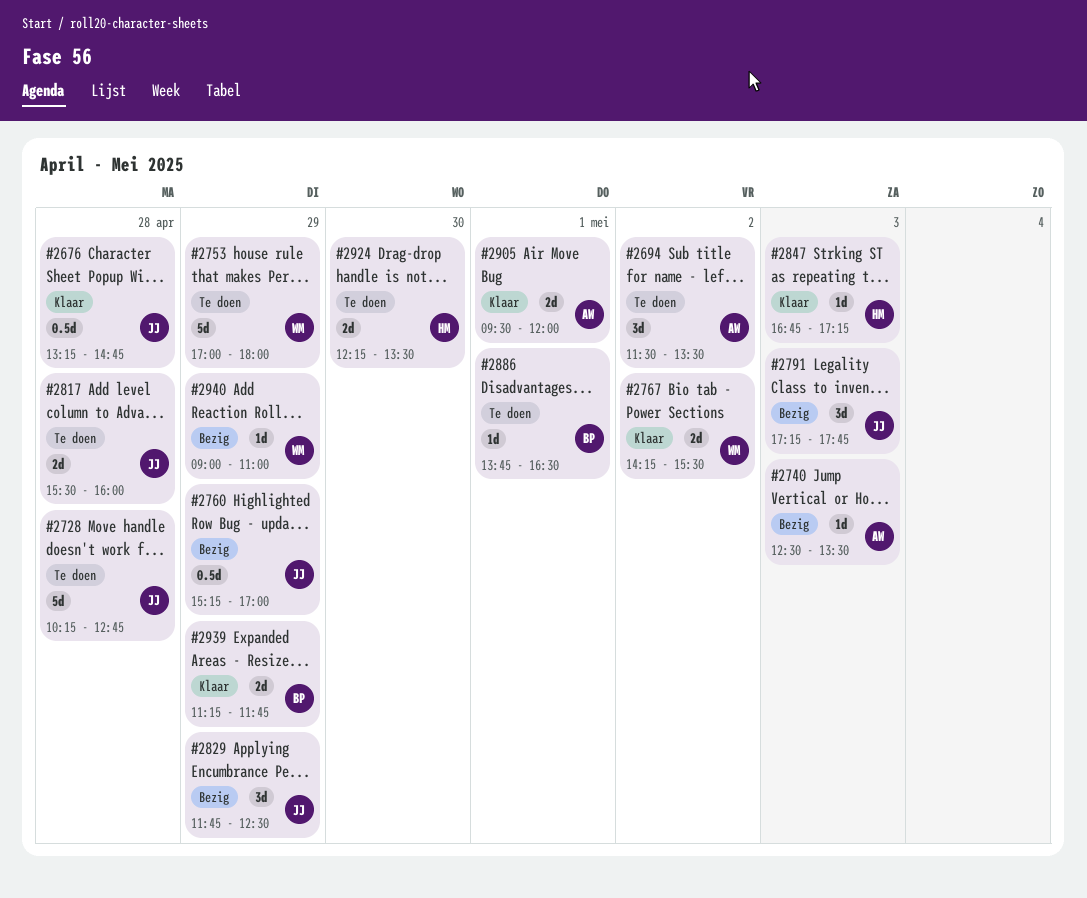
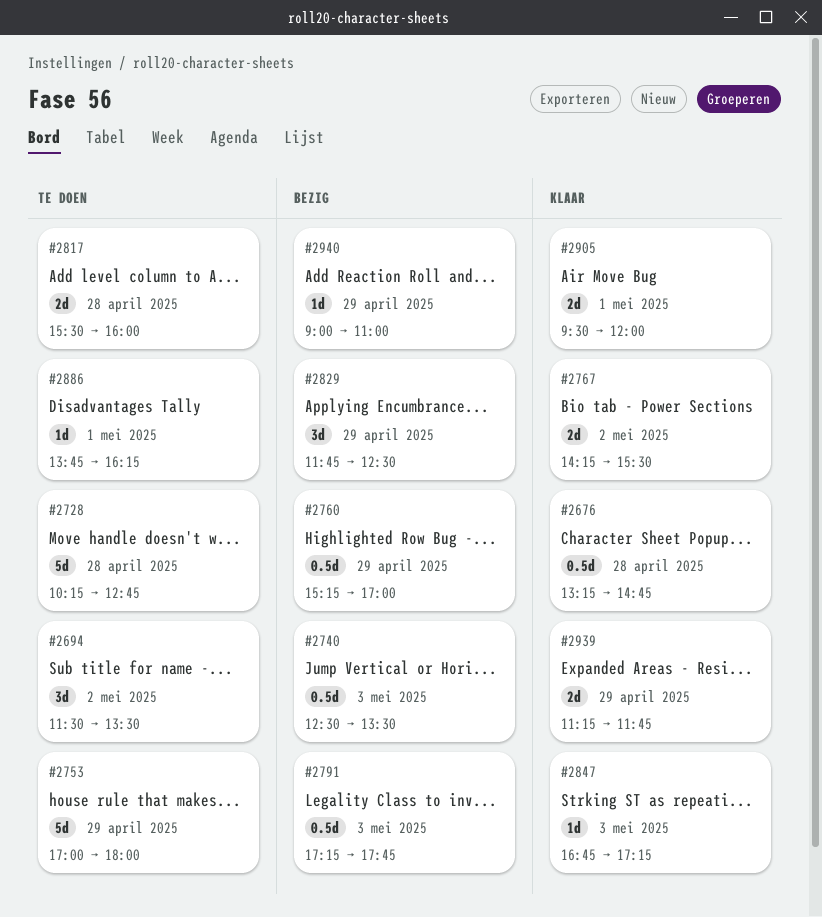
#2740, estimate: 1d -> 0.5d
#2791, estimate: 3d -> 0.5d
#2886, ends: 16:30 -> 16:15
#2924: present -> none

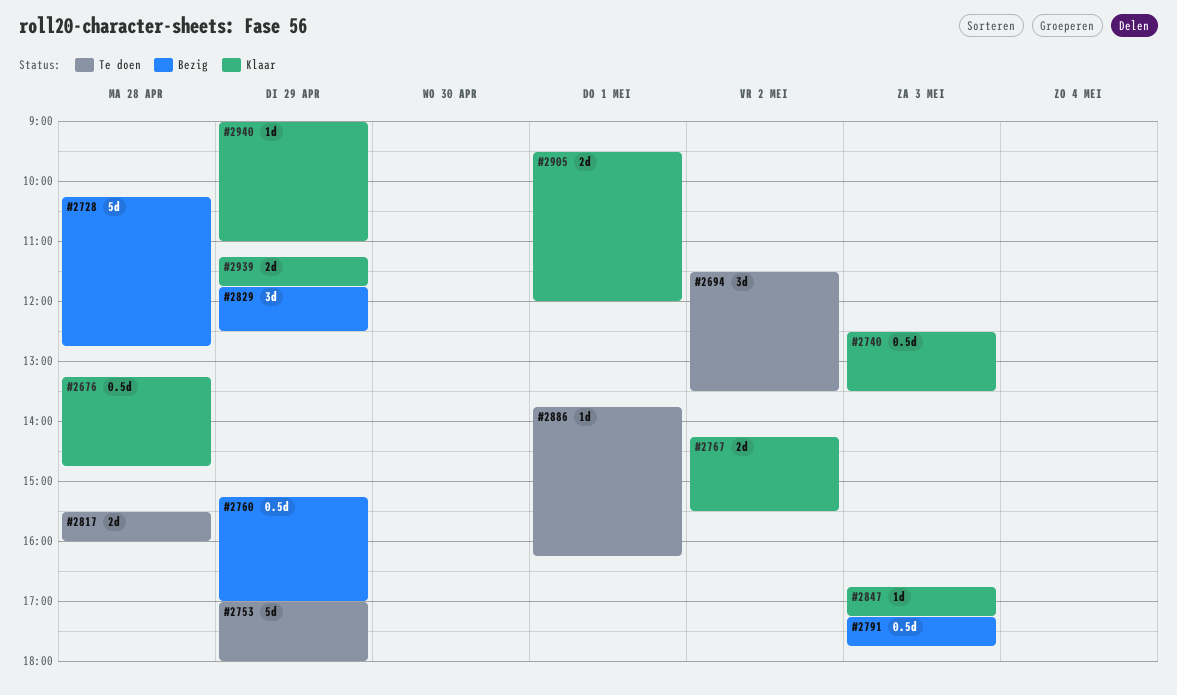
#2728, status: Te doen -> Bezig
#2740, status: Bezig -> Klaar
#2940, status: Bezig -> Klaar

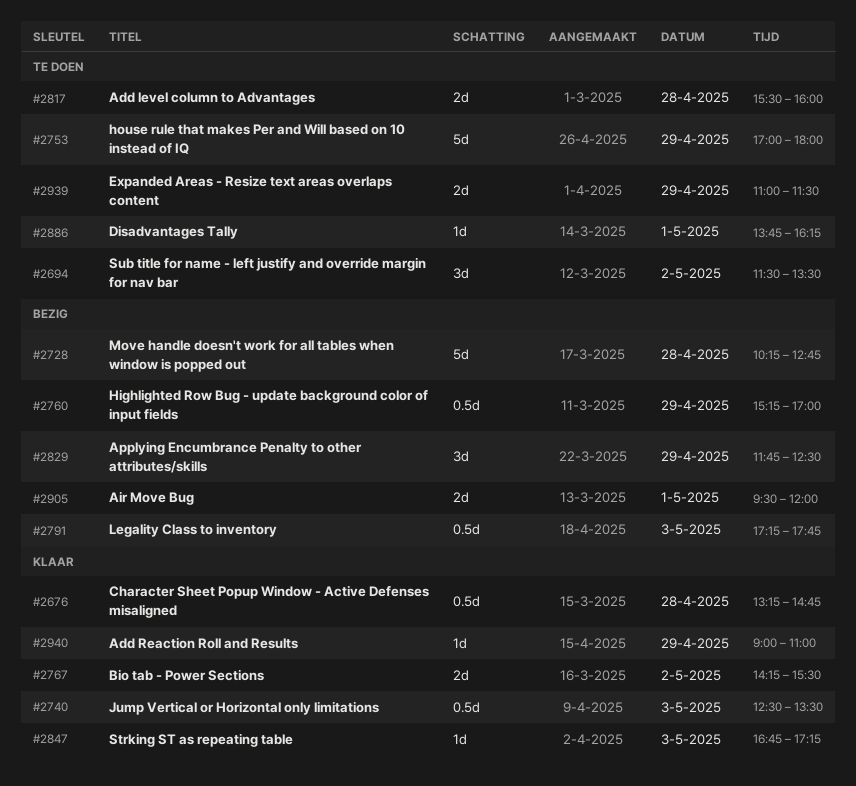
#2905, status: Klaar -> Bezig
#2939, status: Klaar -> Te doen
#2939, begins: 11:15 -> 11:00
#2939, ends: 11:45 -> 11:30

